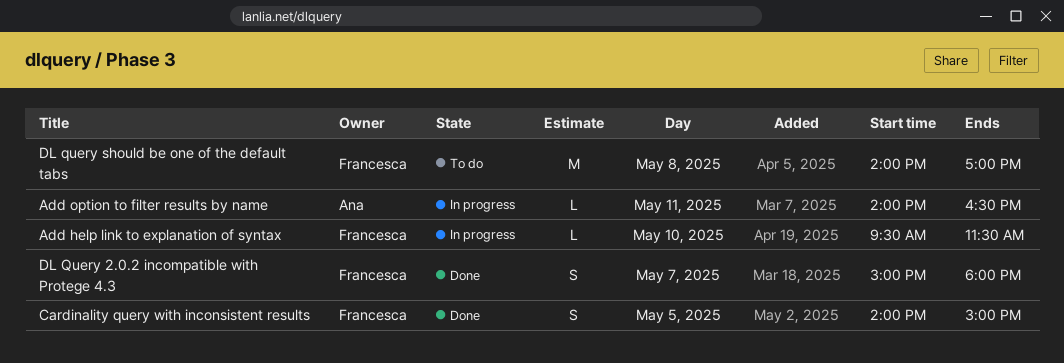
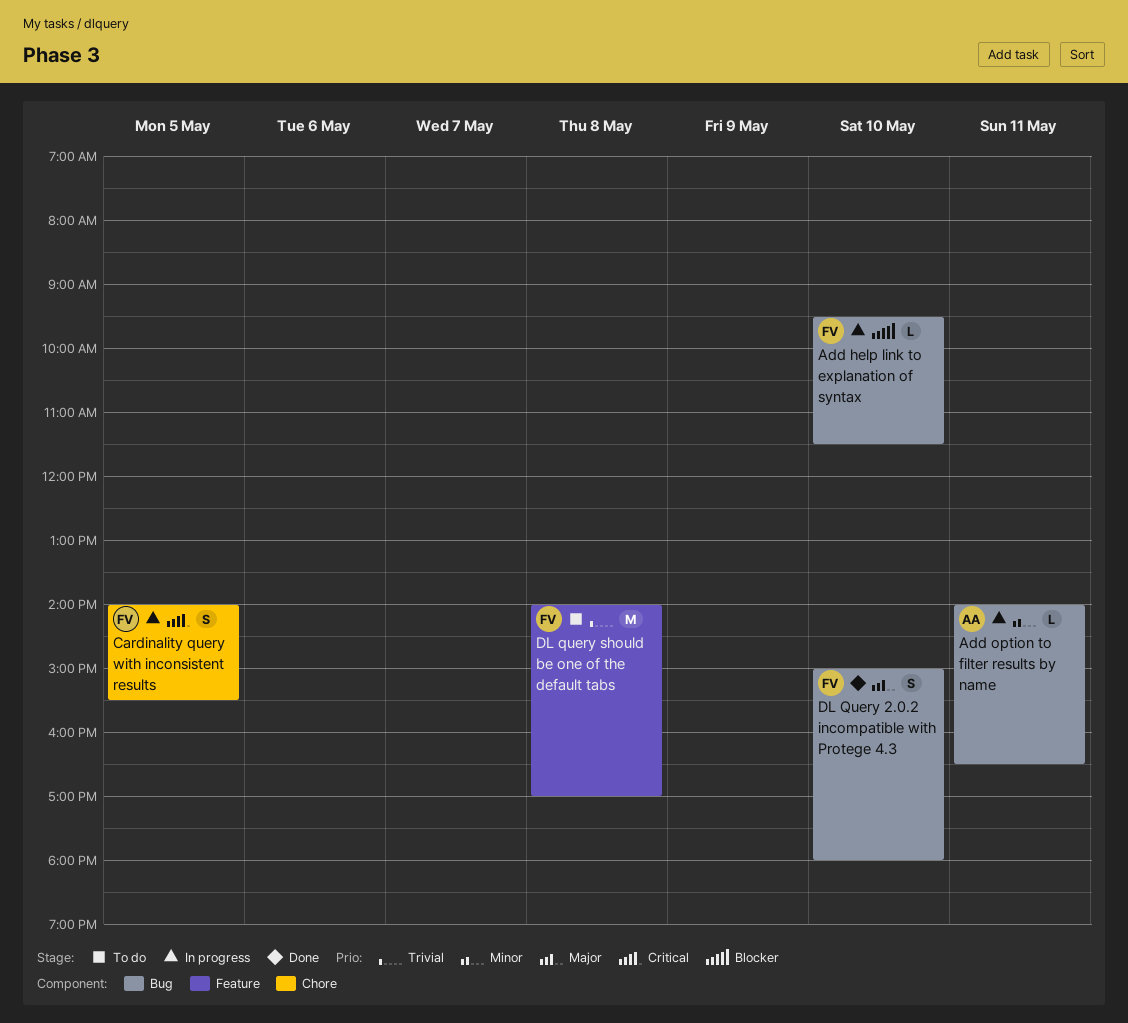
Cardinality query with inconsistent results, status: Done -> In progress
Cardinality query with inconsistent results, ends: 15:00 -> 15:30
DL Query 2.0.2 incompatible with Protege 4.3, day: May 7 -> May 10

